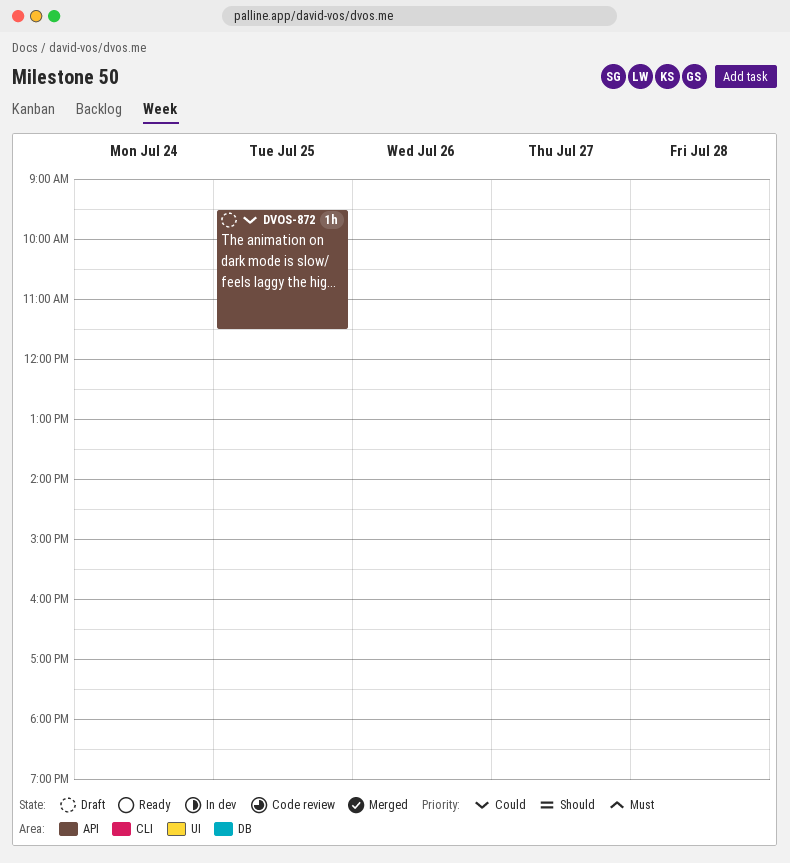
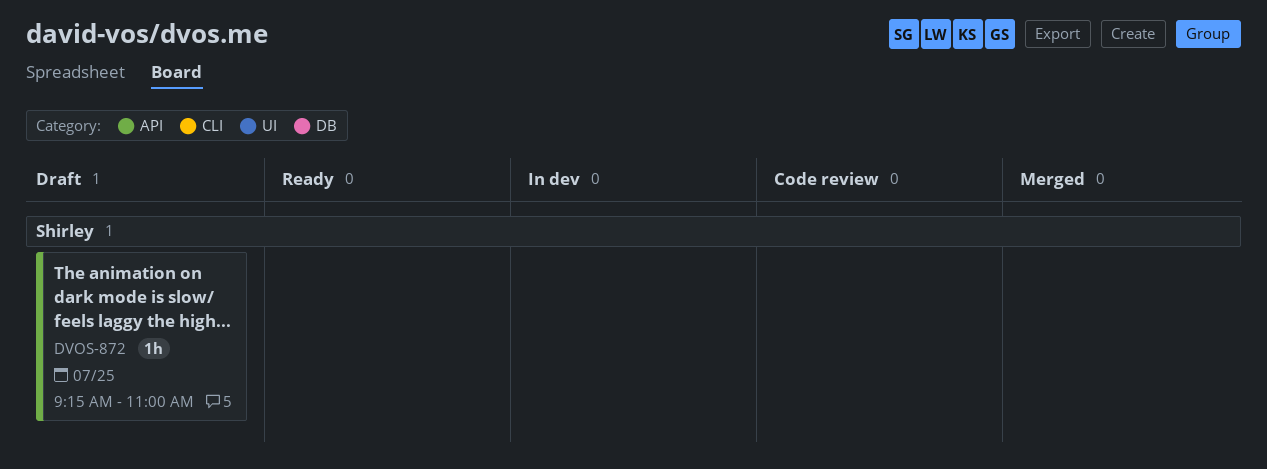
DVOS-872, begins: 09:30 -> 09:15
DVOS-872, ends: 11:30 -> 11:00

